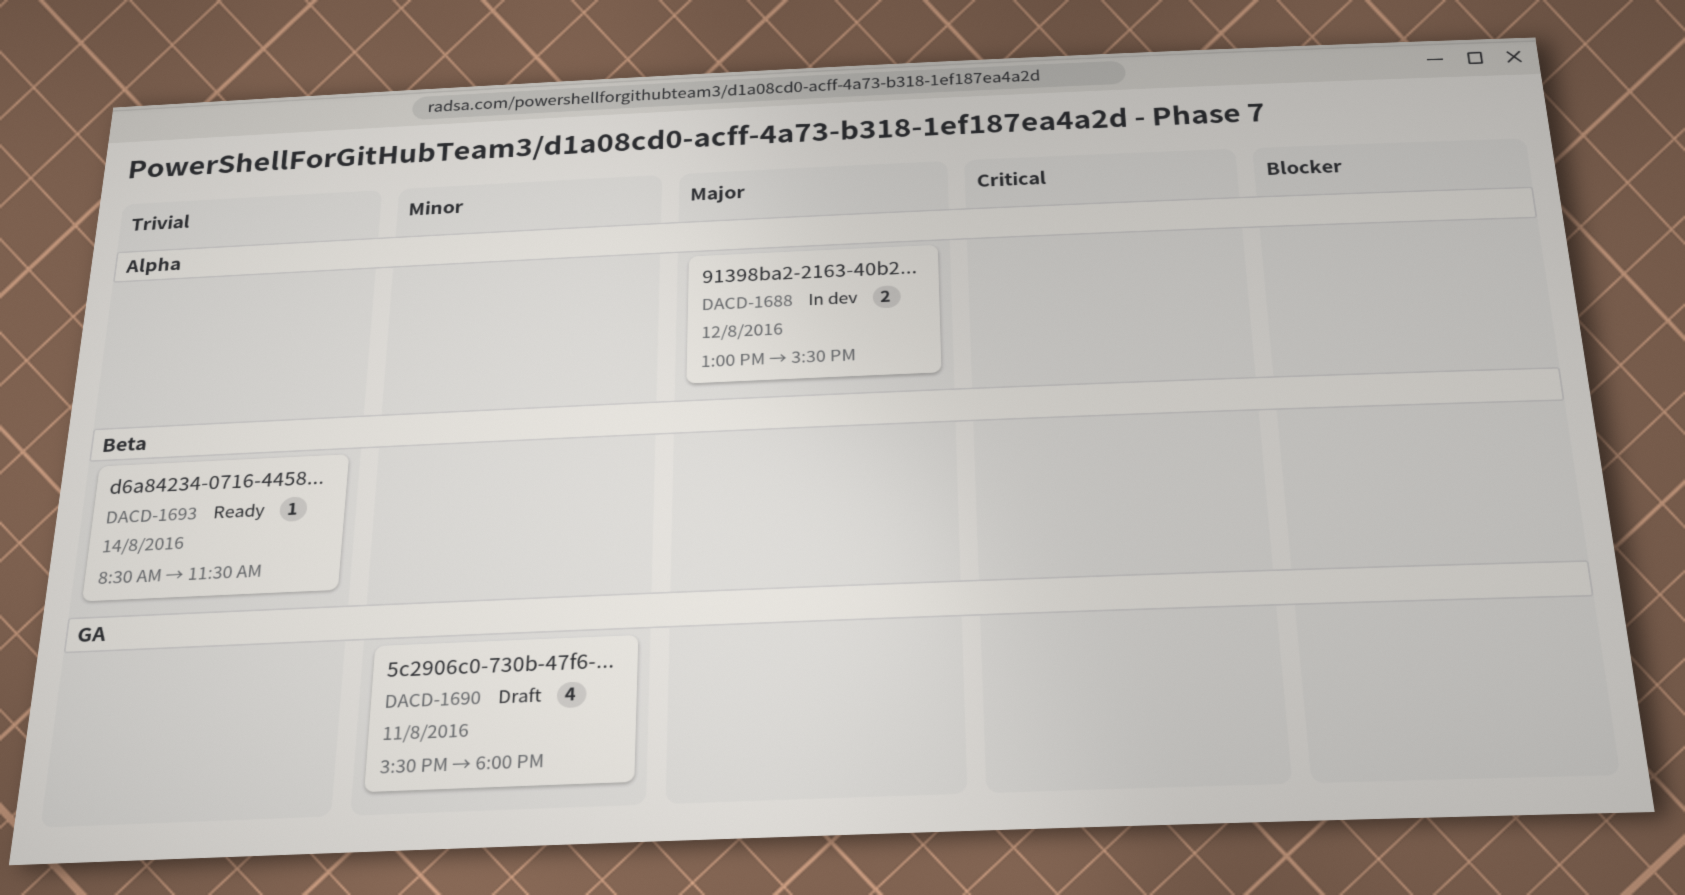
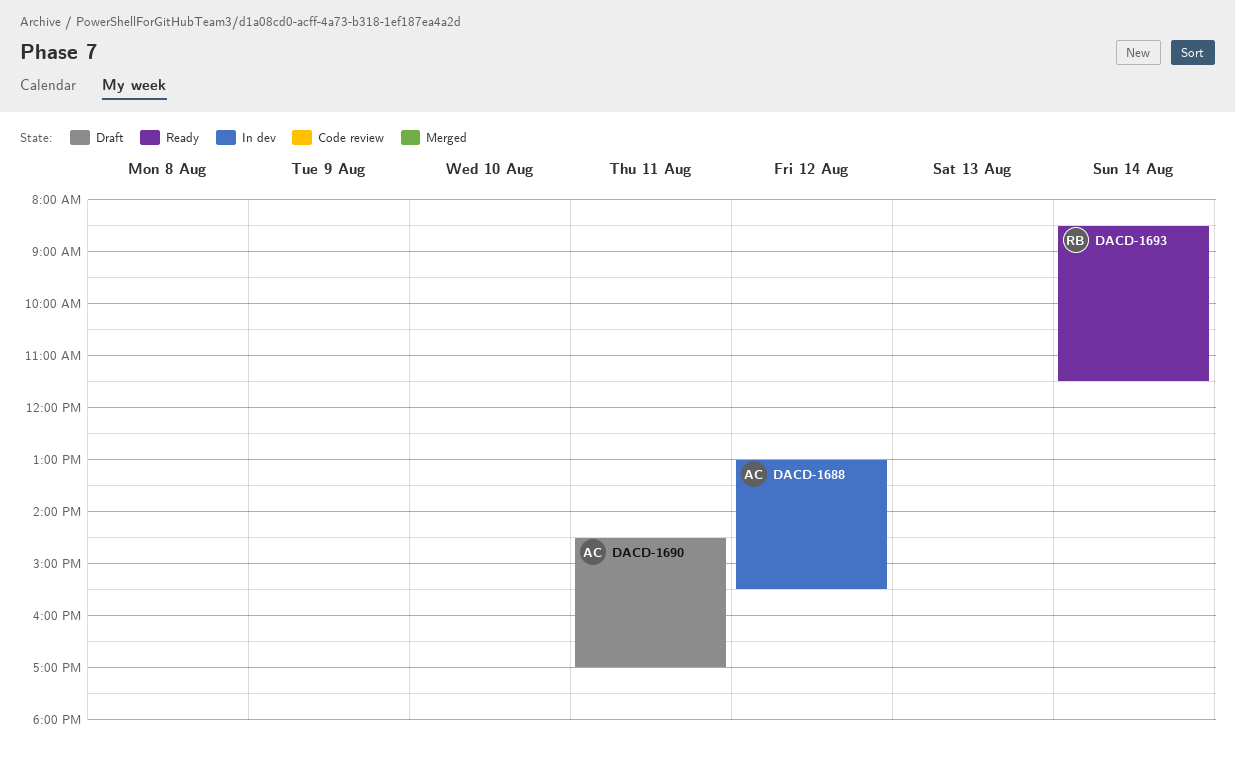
DACD-1690, begins: 15:30 -> 14:30
DACD-1690, ends: 18:00 -> 17:00

